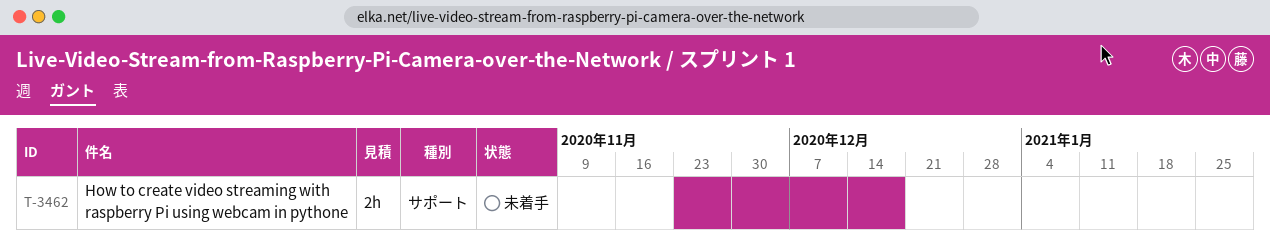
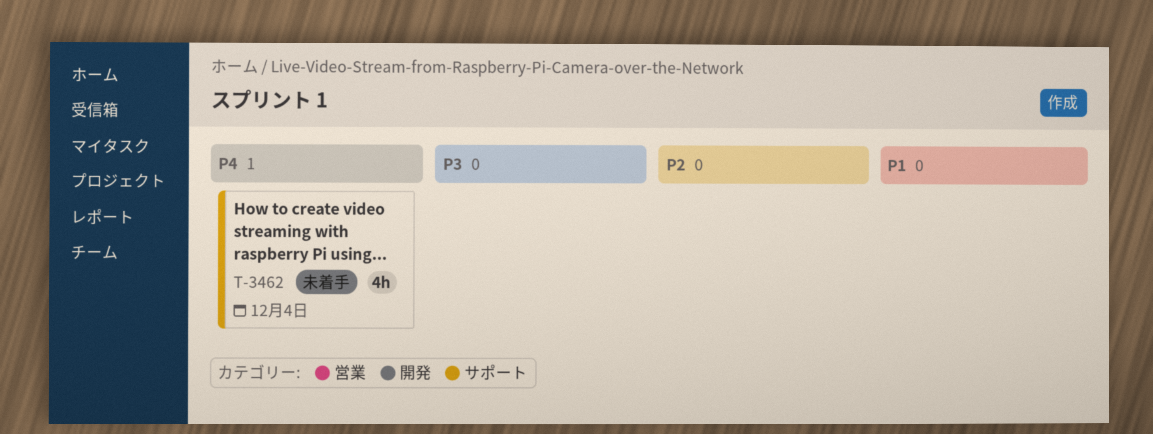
T-3462, estimate: 2h -> 4h
T-3462, due: Dec 18 -> Dec 4

